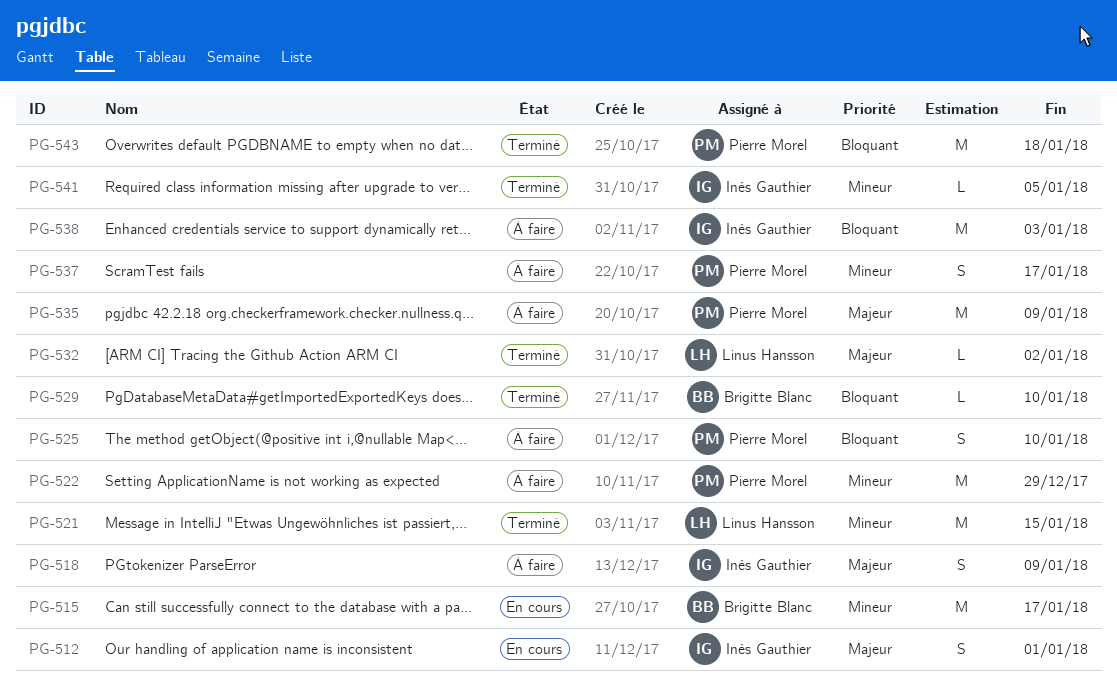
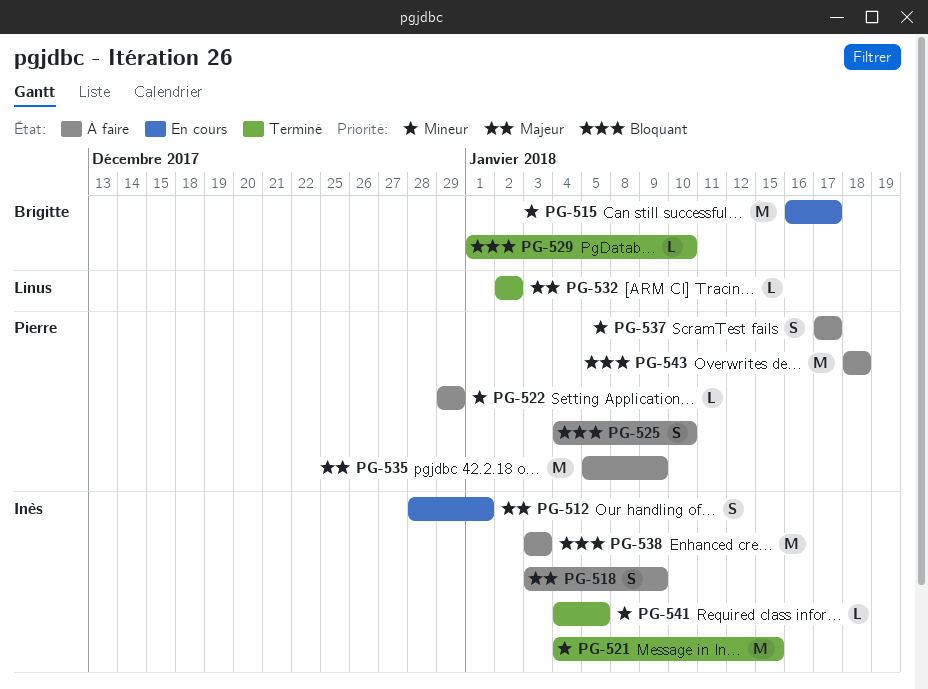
PG-521, owner: Linus Hansson -> Inès Gauthier
PG-522, estimate: M -> L
PG-543, status: Terminé -> À faire

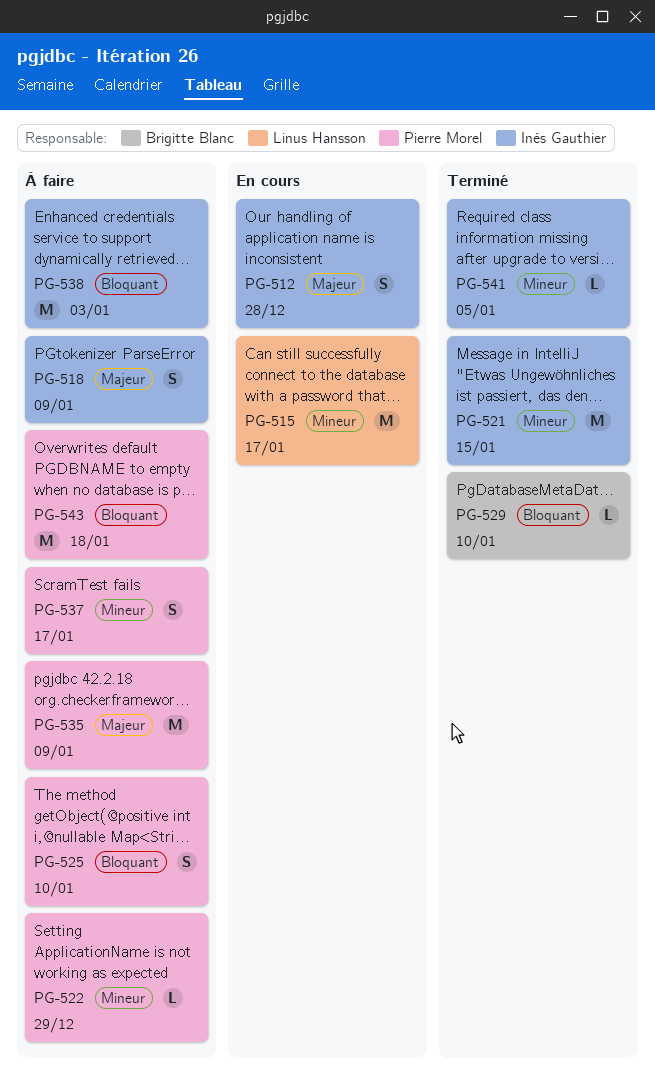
PG-512, due: Jan 1 -> Dec 28
PG-515, owner: Brigitte Blanc -> Linus Hansson
PG-532: present -> none

